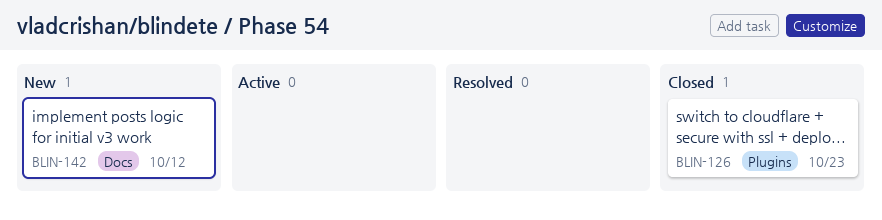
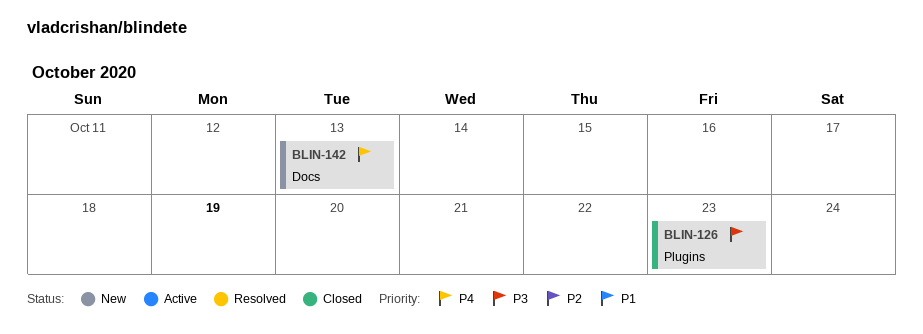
BLIN-142, due: Oct 12 -> Oct 13

